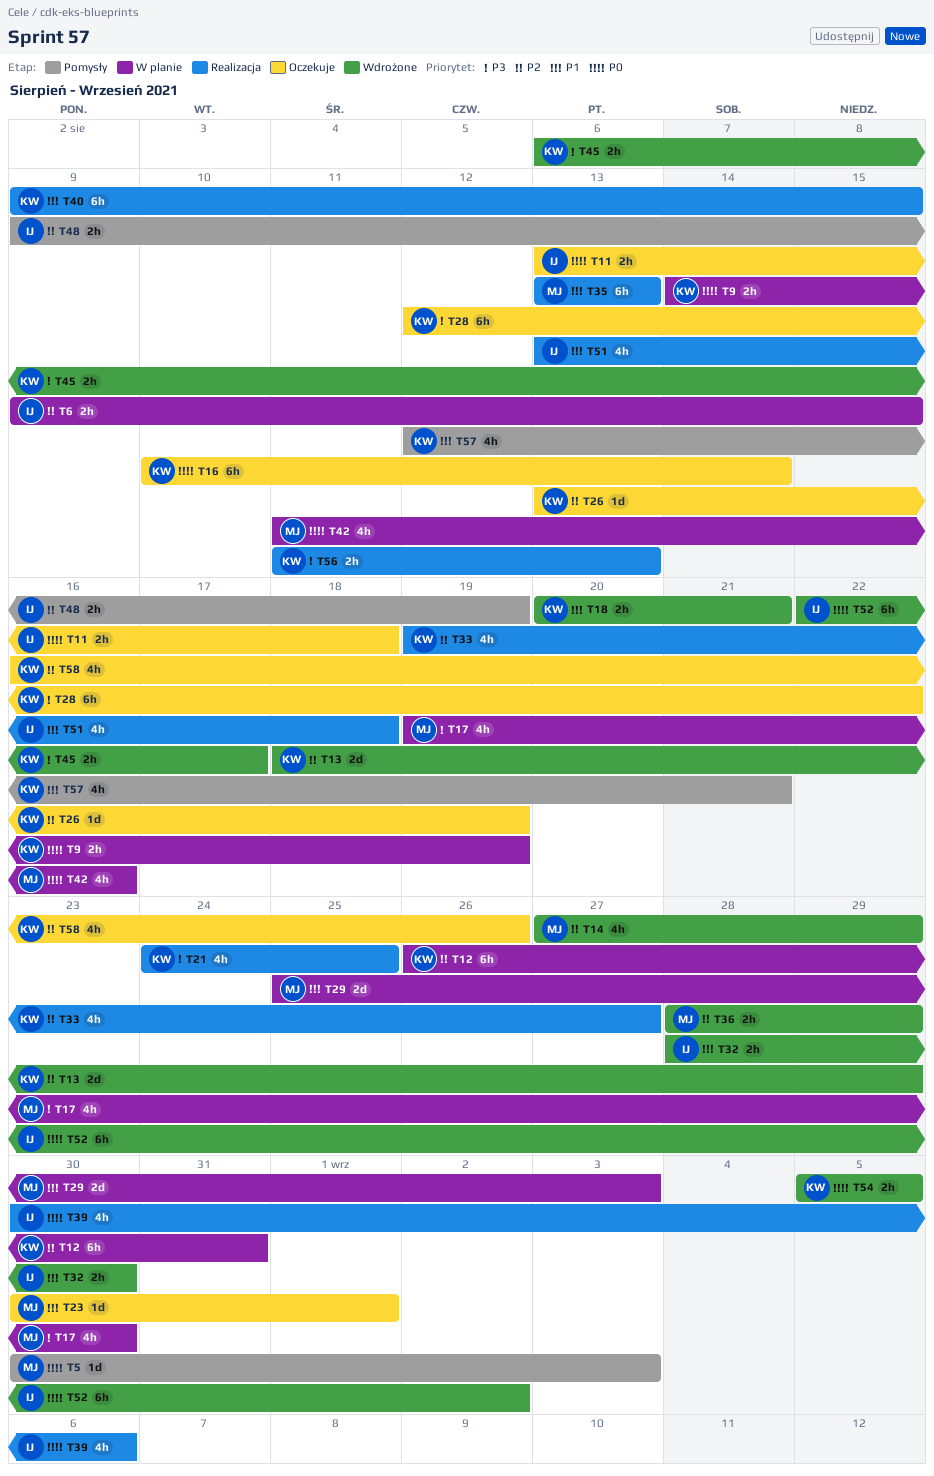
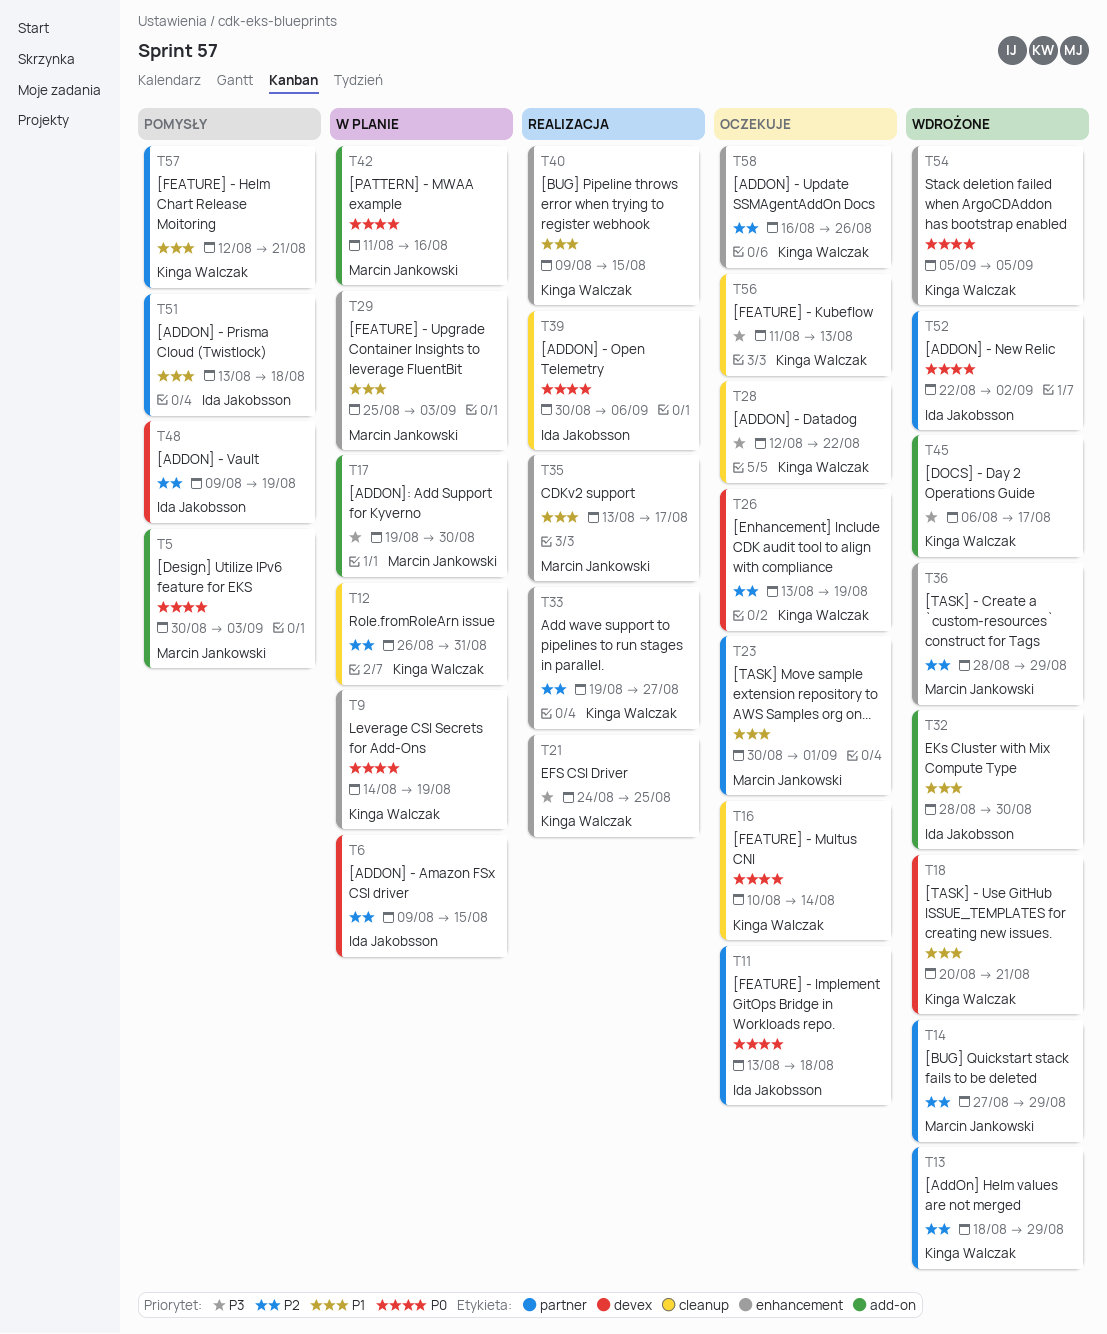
T35, due: Aug 13 -> Aug 17
T51, status: Realizacja -> Pomysły
T56, status: Realizacja -> Oczekuje

